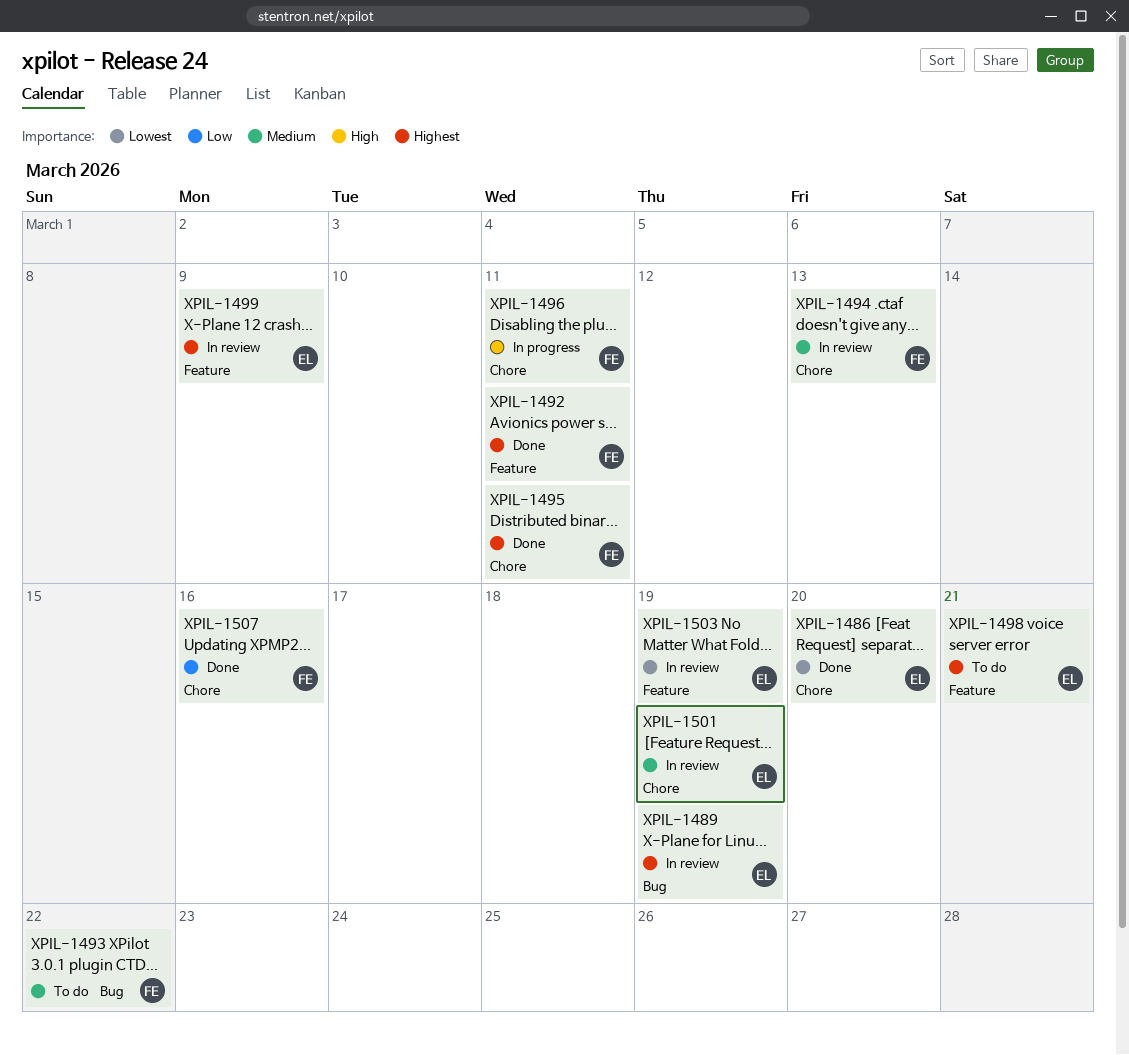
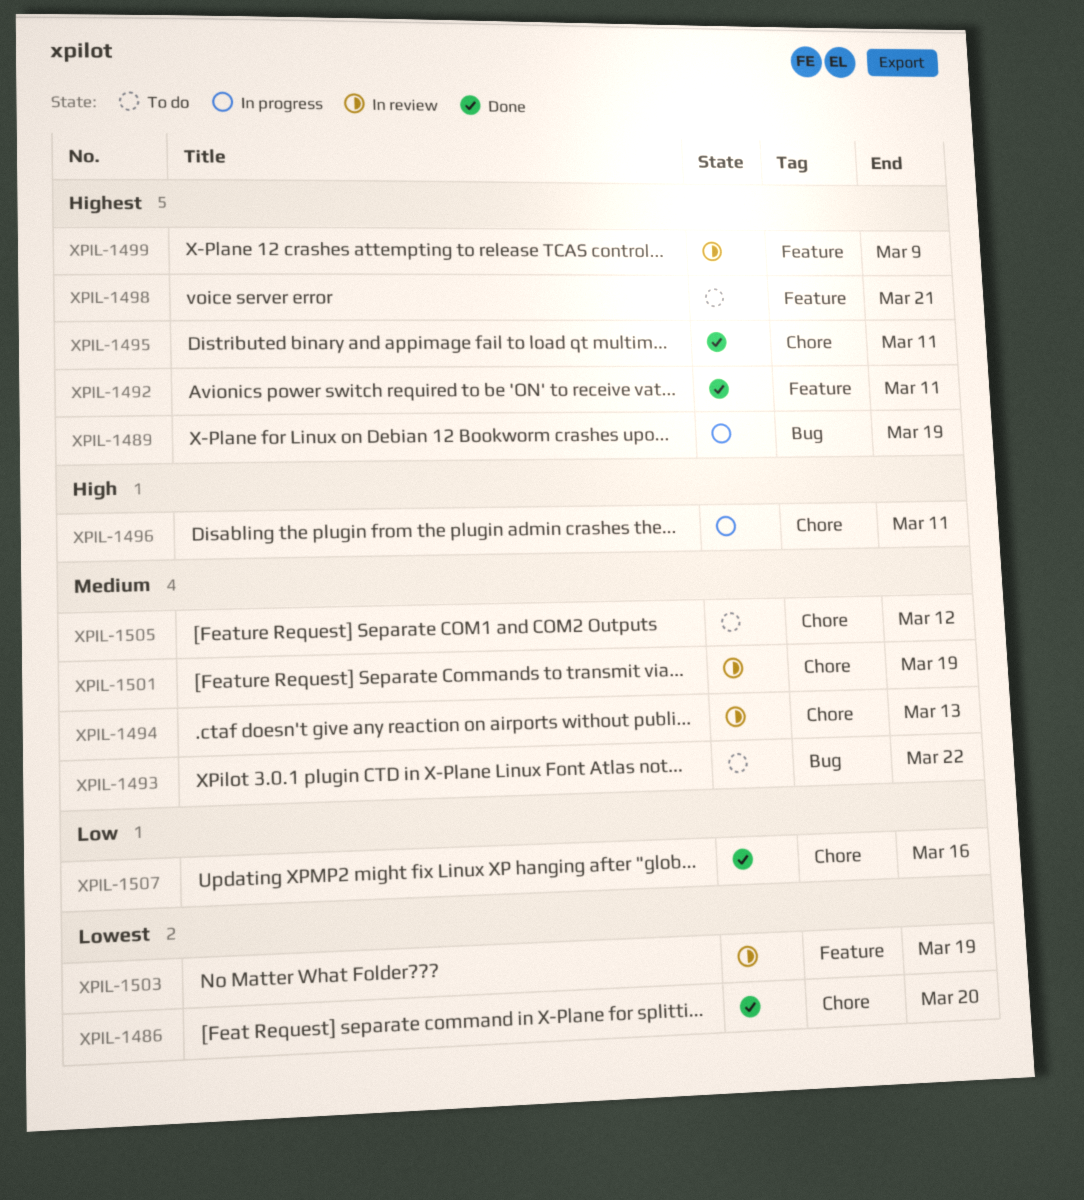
XPIL-1489, status: In review -> In progress
XPIL-1505: none -> present

